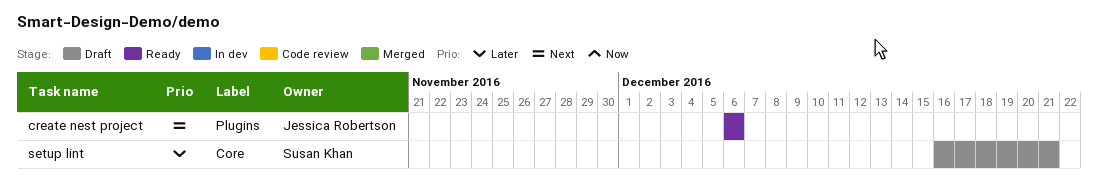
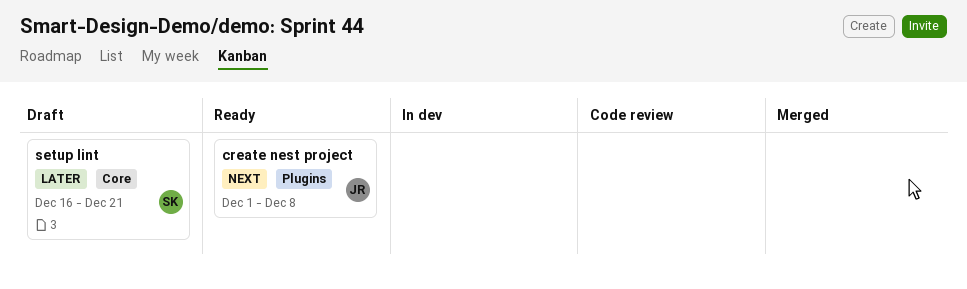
create nest project, start: Dec 6 -> Dec 1
create nest project, due: Dec 6 -> Dec 8

